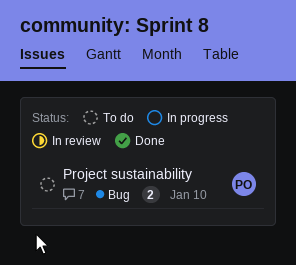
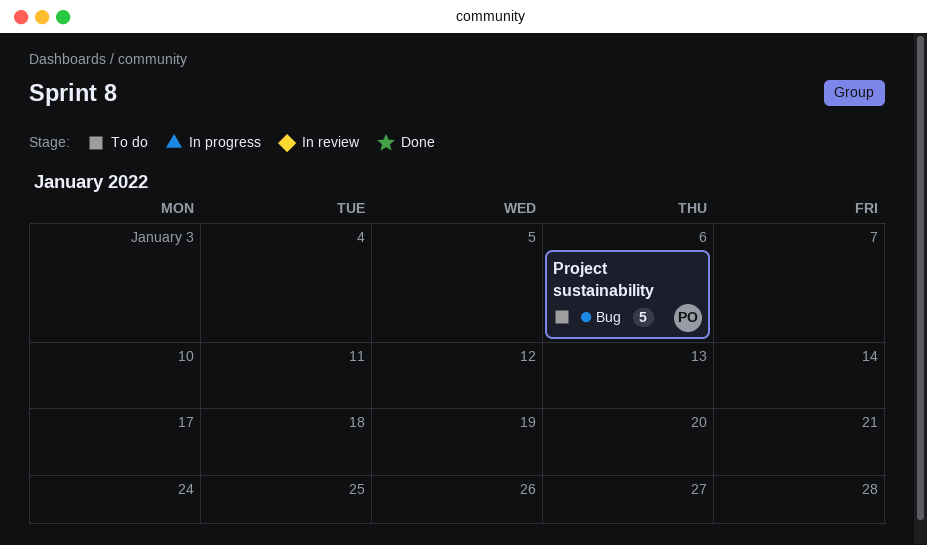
Project sustainability, estimate: 2 -> 5
Project sustainability, due: Jan 10 -> Jan 6

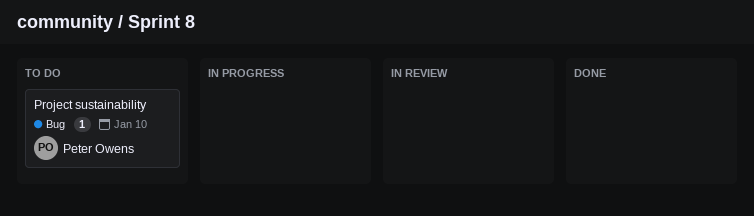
Project sustainability, estimate: 5 -> 1
Project sustainability, due: Jan 6 -> Jan 10

